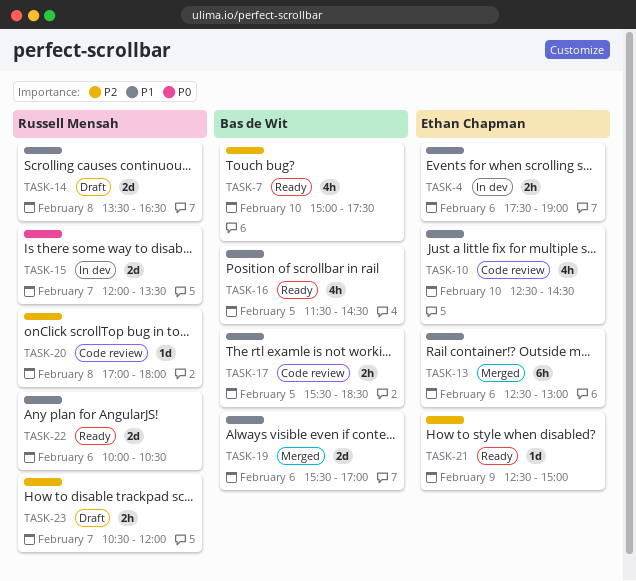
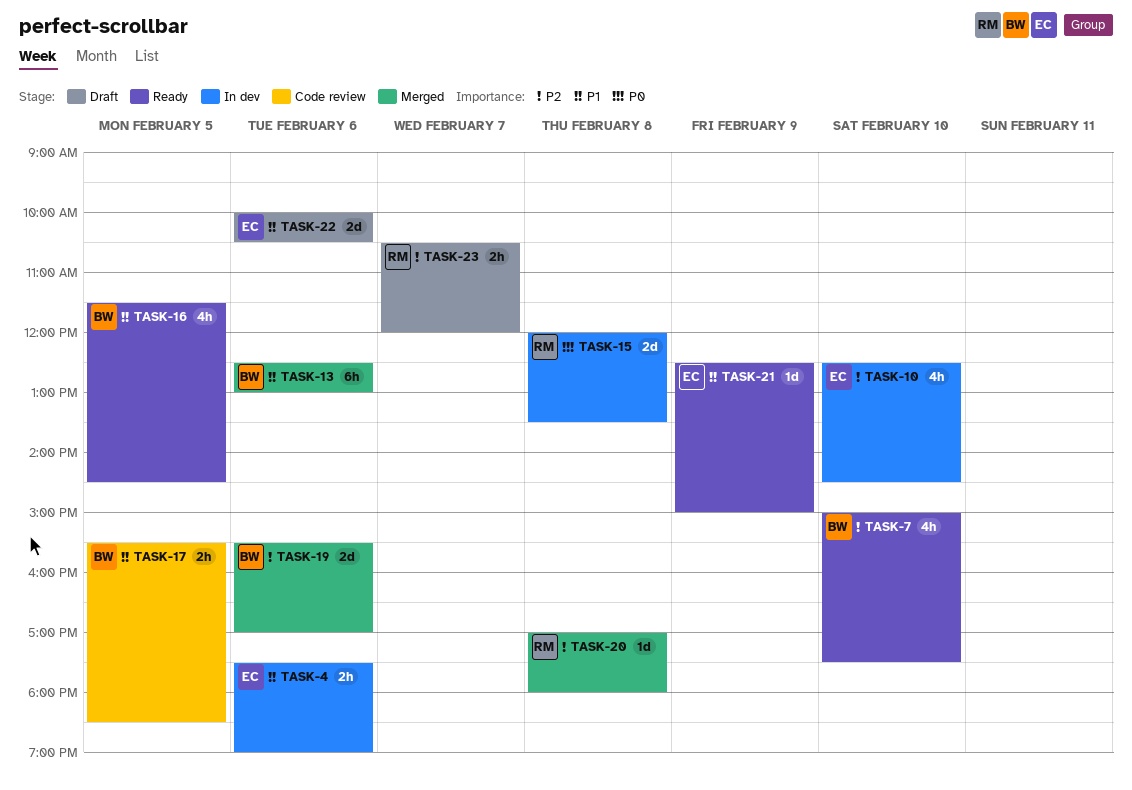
TASK-10, status: Code review -> In dev
TASK-10, priority: P1 -> P2
TASK-13, owner: Ethan Chapman -> Bas de Wit
TASK-14: present -> none
TASK-15, day: Feb 7 -> Feb 8
TASK-19, priority: P1 -> P2
TASK-20, status: Code review -> Merged
TASK-21, priority: P2 -> P1
TASK-22, status: Ready -> Draft
TASK-22, owner: Russell Mensah -> Ethan Chapman

